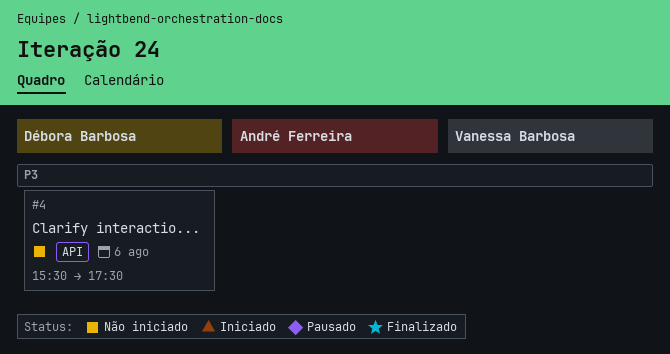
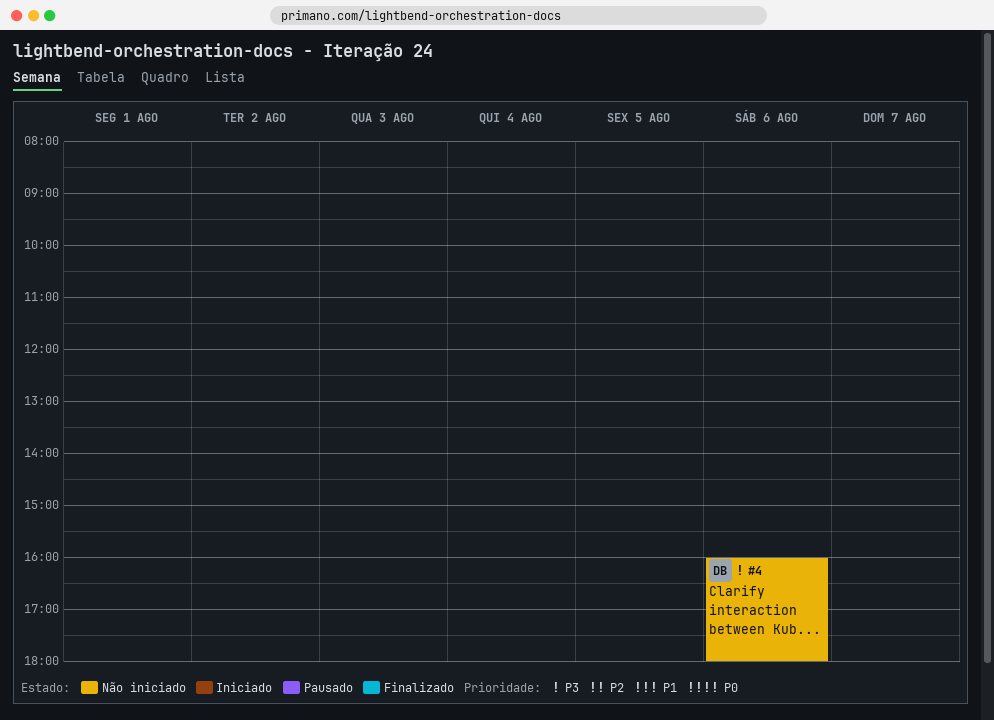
#4, begins: 15:30 -> 16:00
#4, ends: 17:30 -> 18:00

